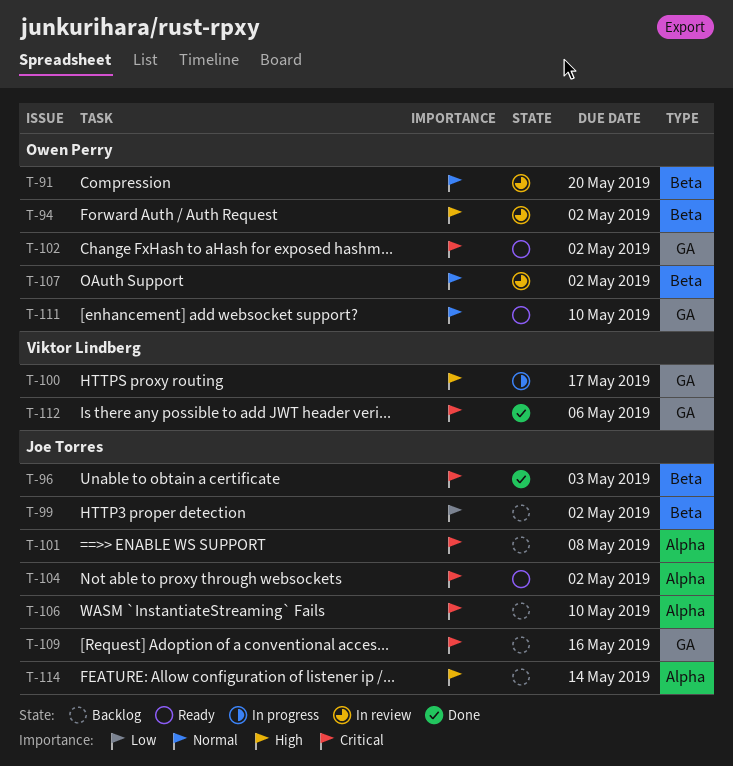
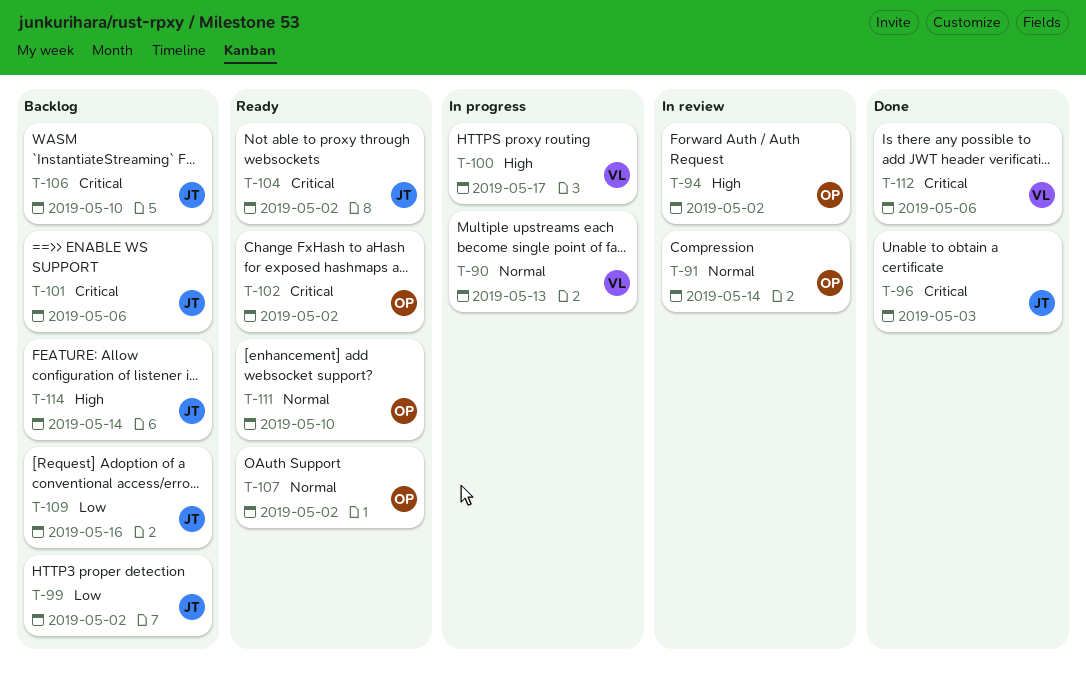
T-90: none -> present
T-91, due: May 20 -> May 14
T-101, due: May 8 -> May 6
T-107, status: In review -> Ready
T-109, priority: Critical -> Low

